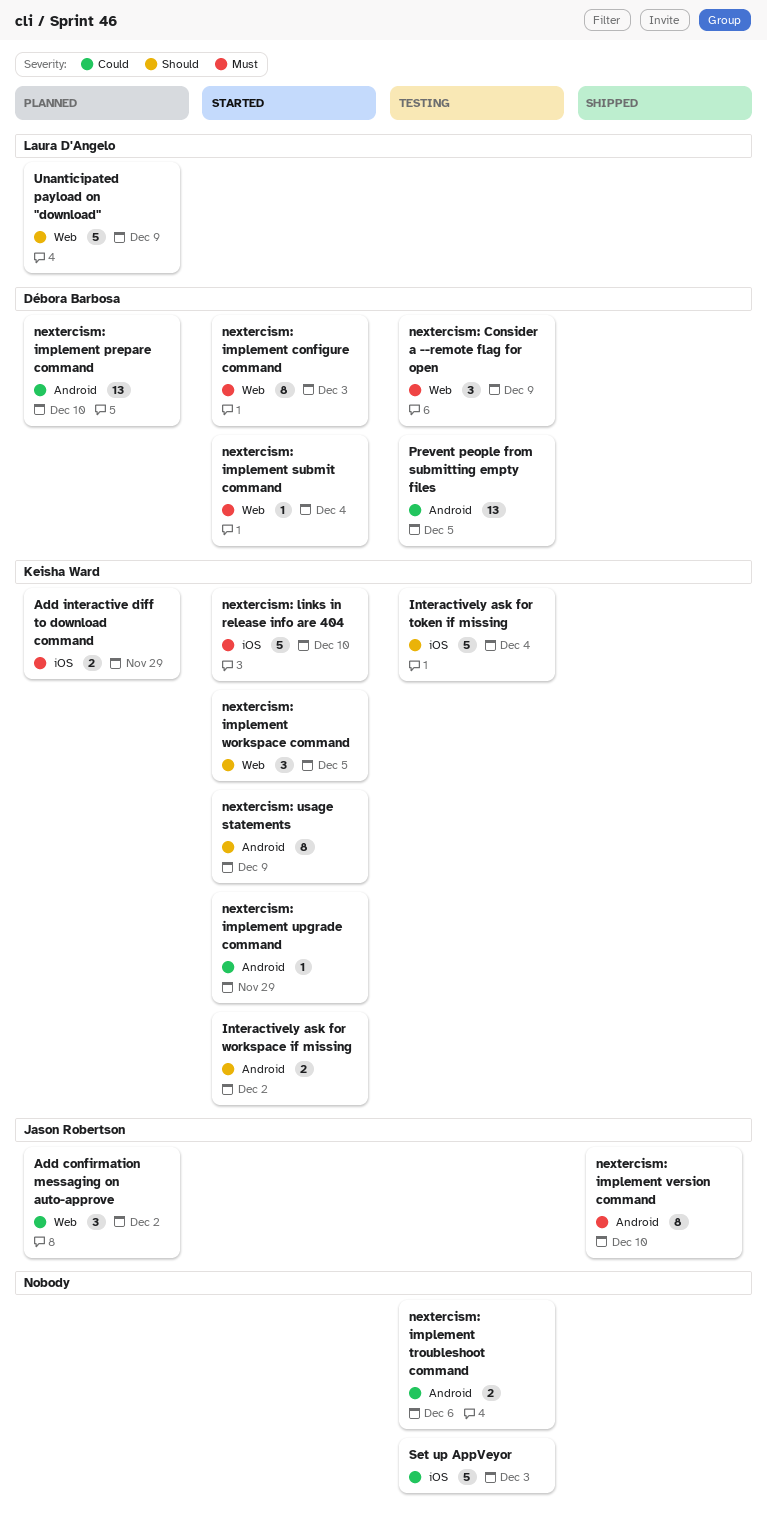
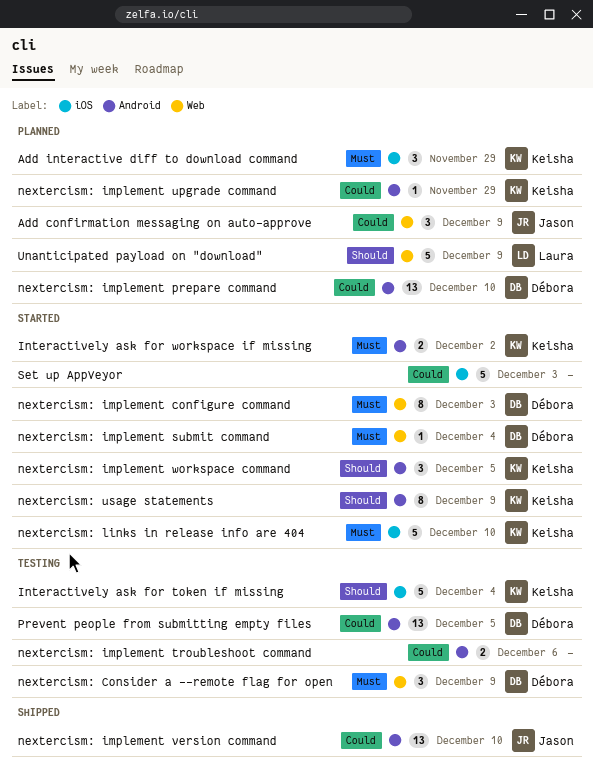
Add confirmation messaging on auto-approve, due: Dec 2 -> Dec 9
Add interactive diff to download command, estimate: 2 -> 3
Interactively ask for workspace if missing, priority: Should -> Must
nextercism: implement upgrade command, status: Started -> Planned
nextercism: implement version command, priority: Must -> Could
nextercism: implement version command, estimate: 8 -> 13
nextercism: implement workspace command, label: Web -> Android
Set up AppVeyor, status: Testing -> Started

